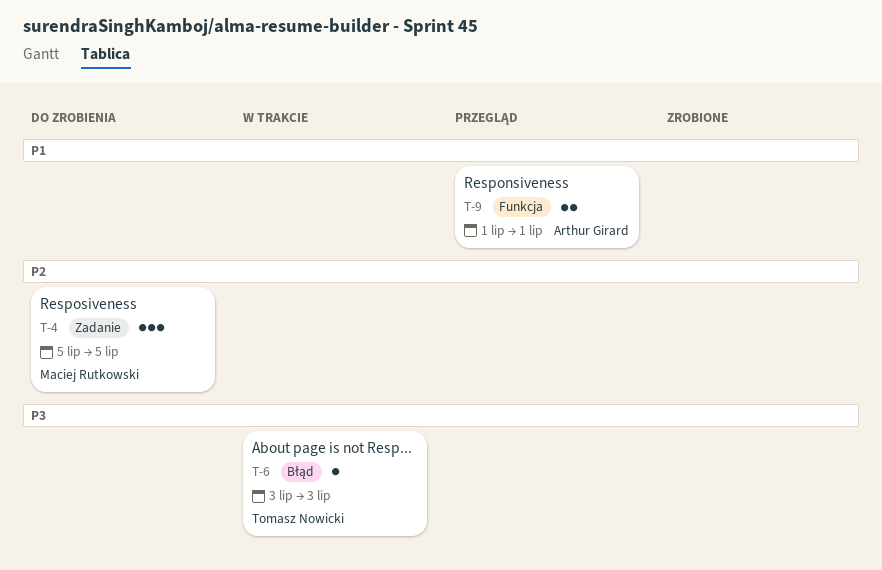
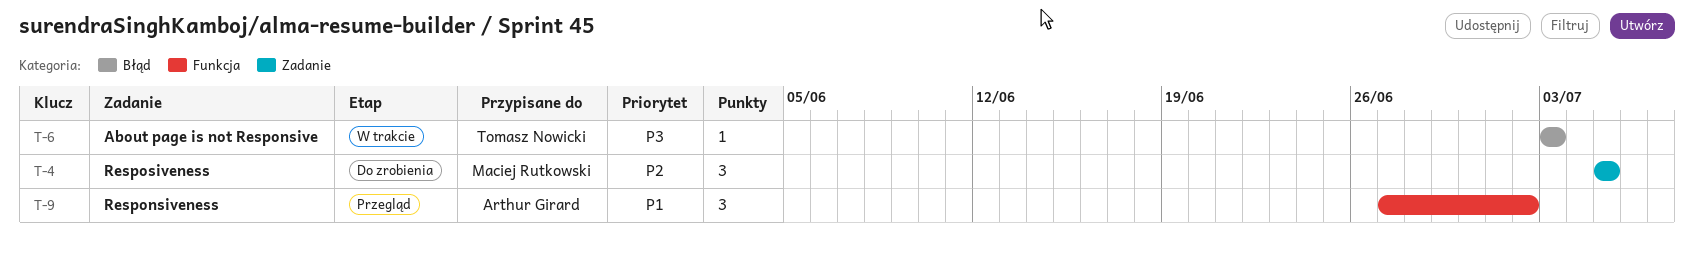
T-9, estimate: 2 -> 3
T-9, start: Jul 1 -> Jun 27
T-9, due: Jul 1 -> Jul 2

